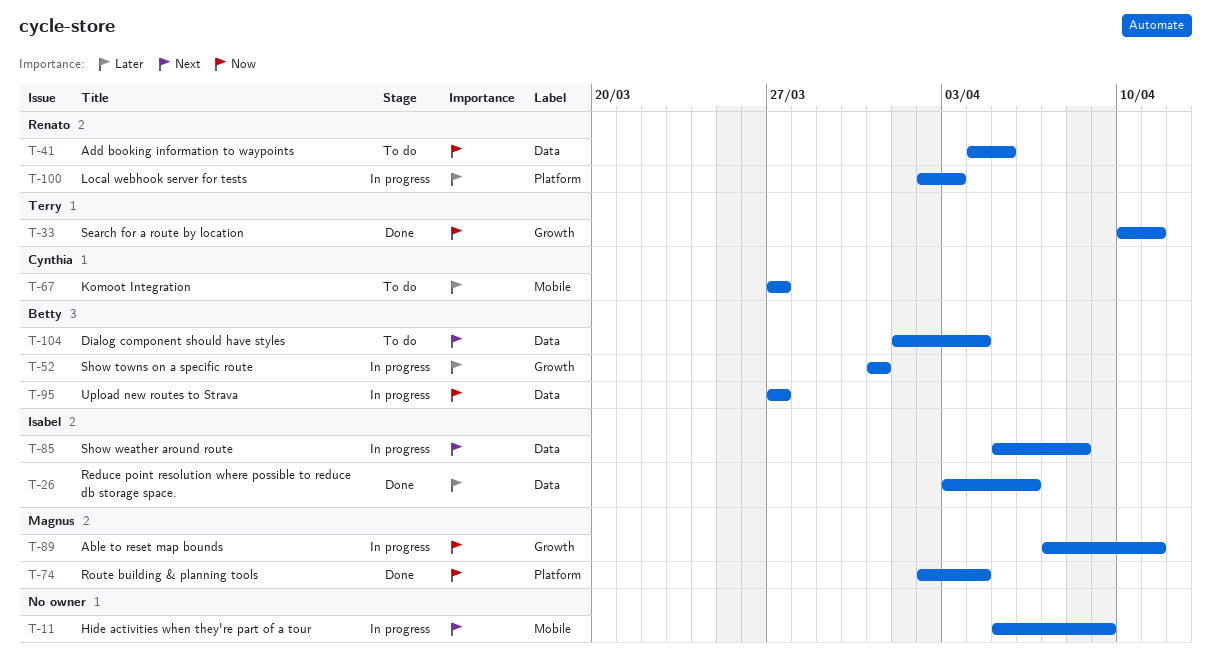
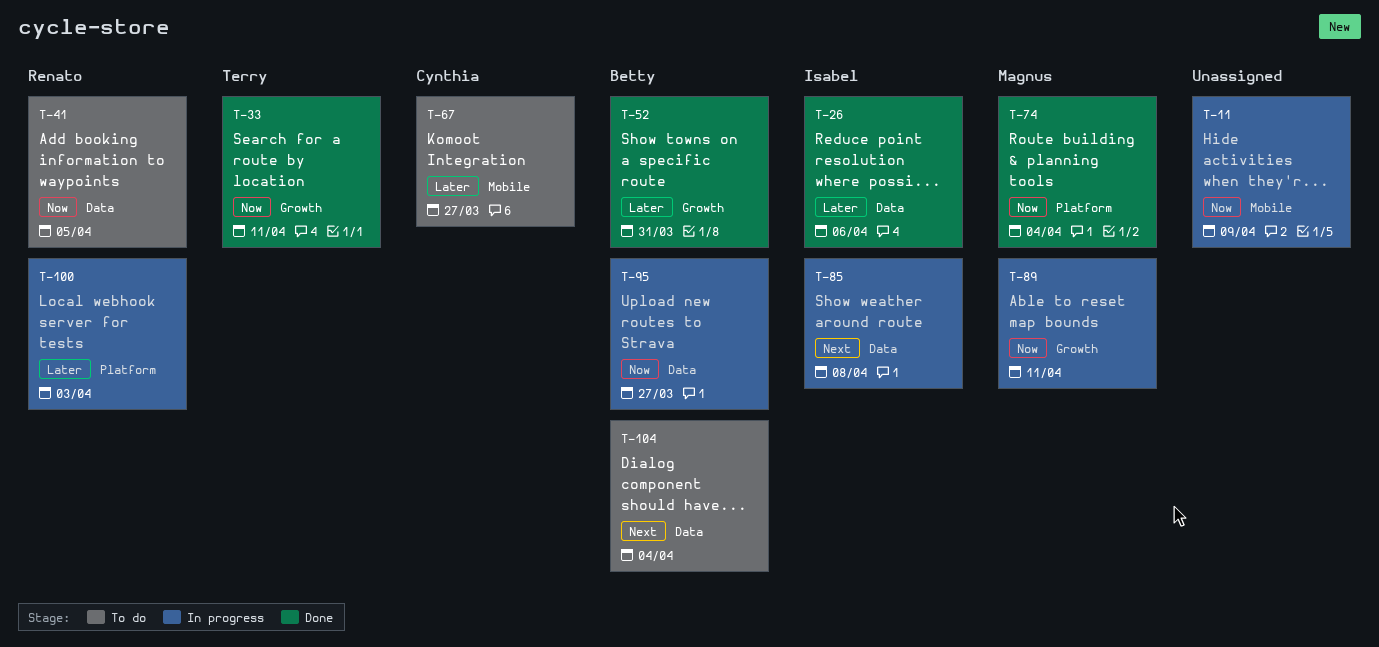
T-11, priority: Next -> Now
T-52, status: In progress -> Done

